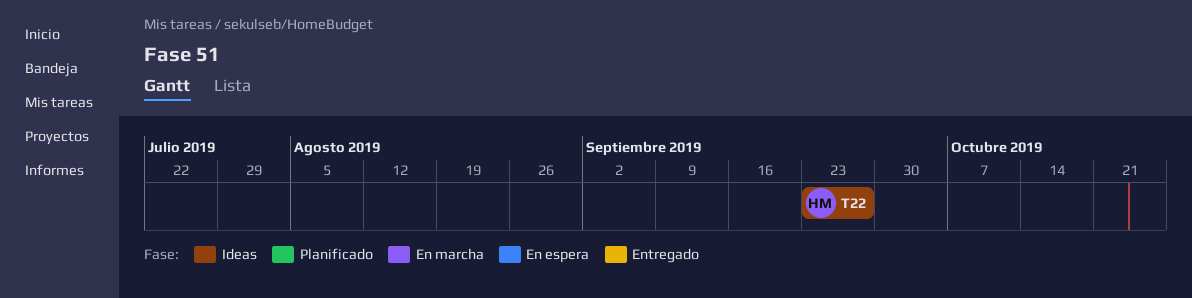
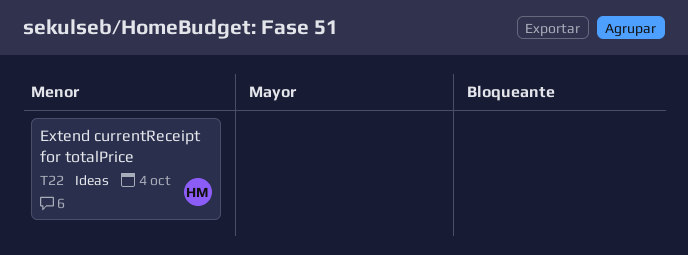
T22, due: Sep 27 -> Oct 4

